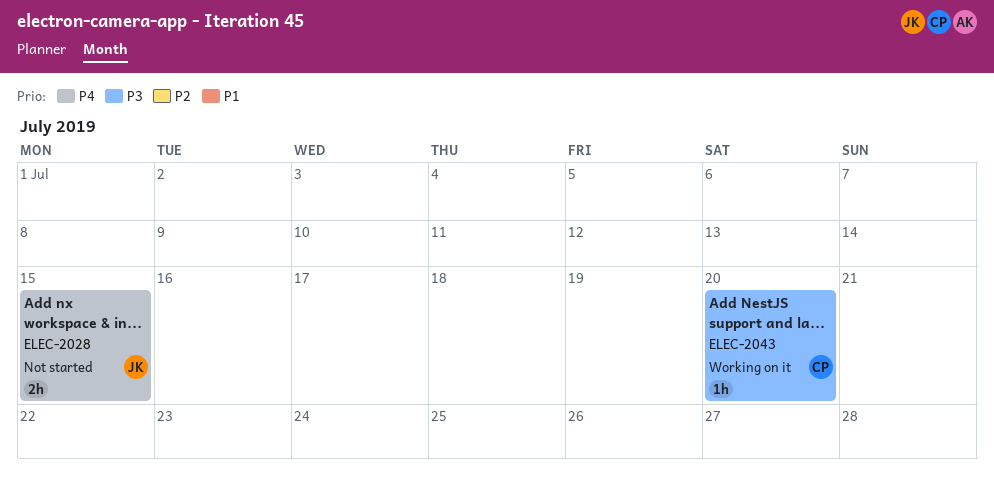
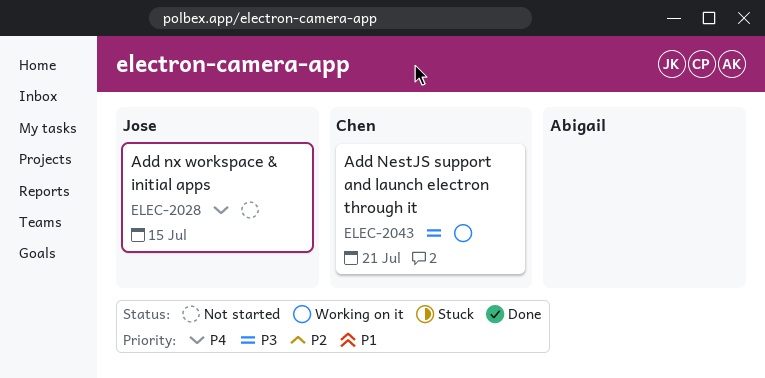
ELEC-2043, due: Jul 20 -> Jul 21

